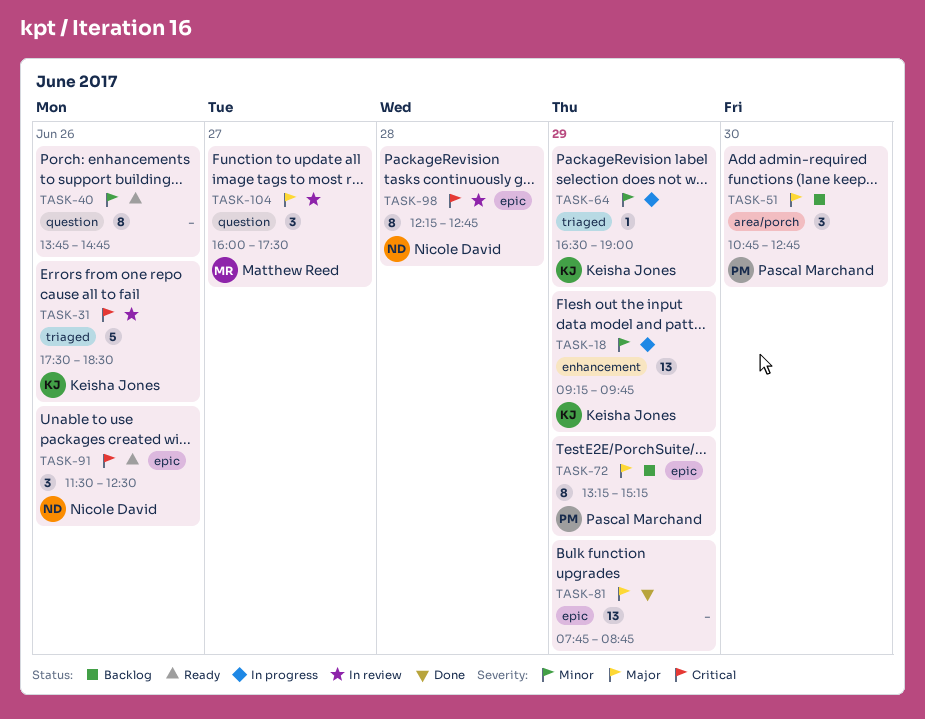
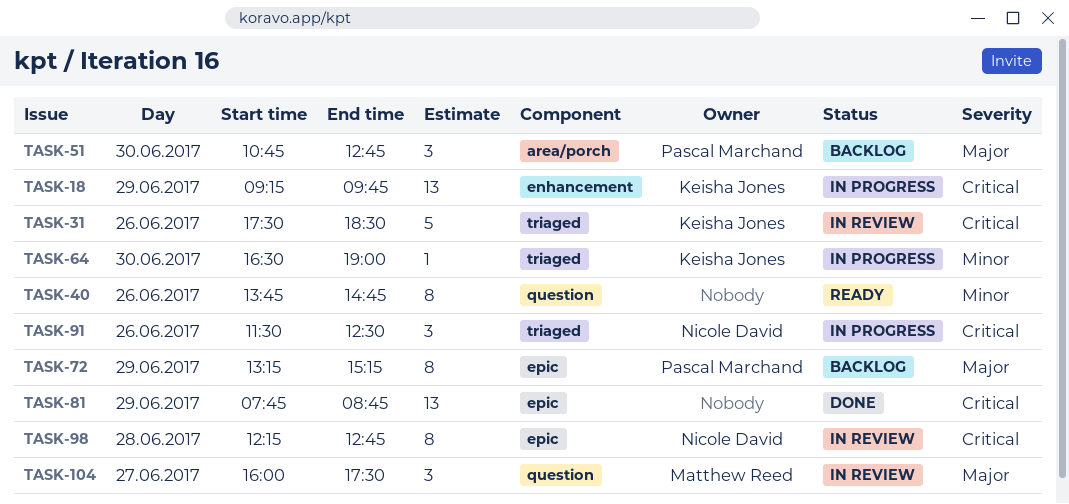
TASK-18, priority: Minor -> Critical
TASK-64, day: Jun 29 -> Jun 30
TASK-81, priority: Major -> Critical
TASK-91, status: Ready -> In progress
TASK-91, label: epic -> triaged

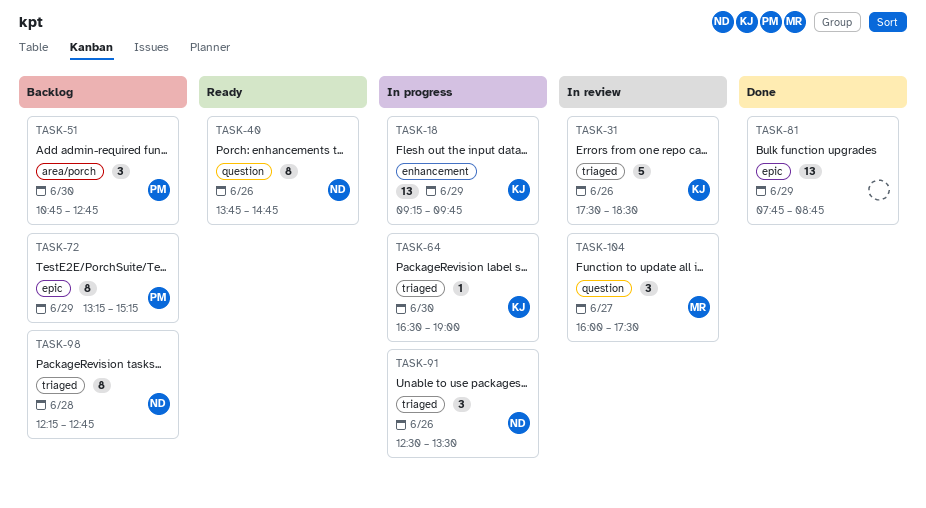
TASK-40, owner: none -> Nicole David
TASK-91, begins: 11:30 -> 12:30
TASK-91, ends: 12:30 -> 13:30
TASK-98, status: In review -> Backlog
TASK-98, label: epic -> triaged

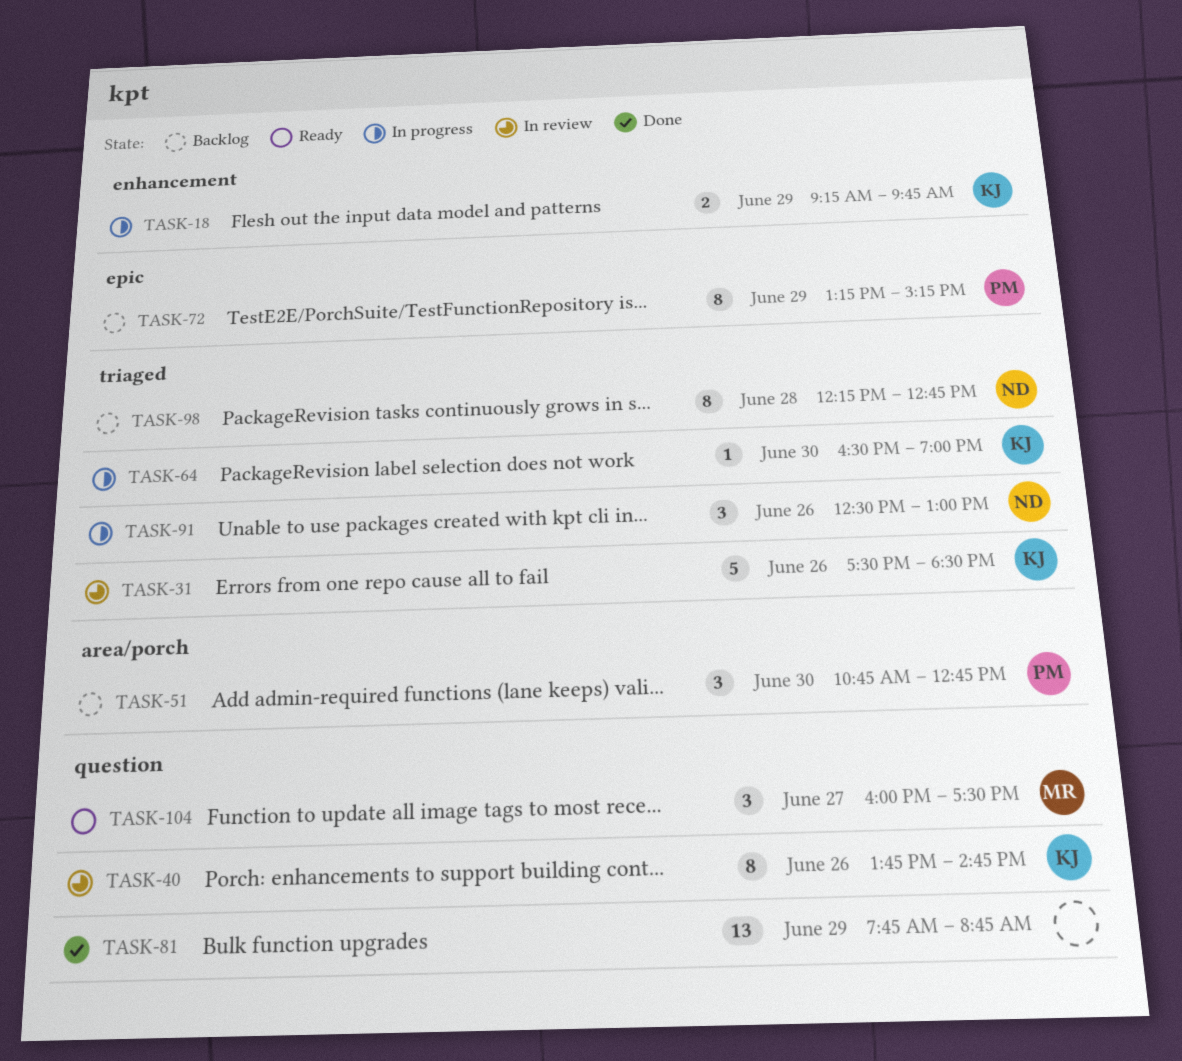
TASK-18, estimate: 13 -> 2
TASK-40, status: Ready -> In review
TASK-40, owner: ND -> KJ
TASK-81, label: epic -> question
TASK-91, ends: 13:30 -> 13:00
TASK-104, status: In review -> Ready

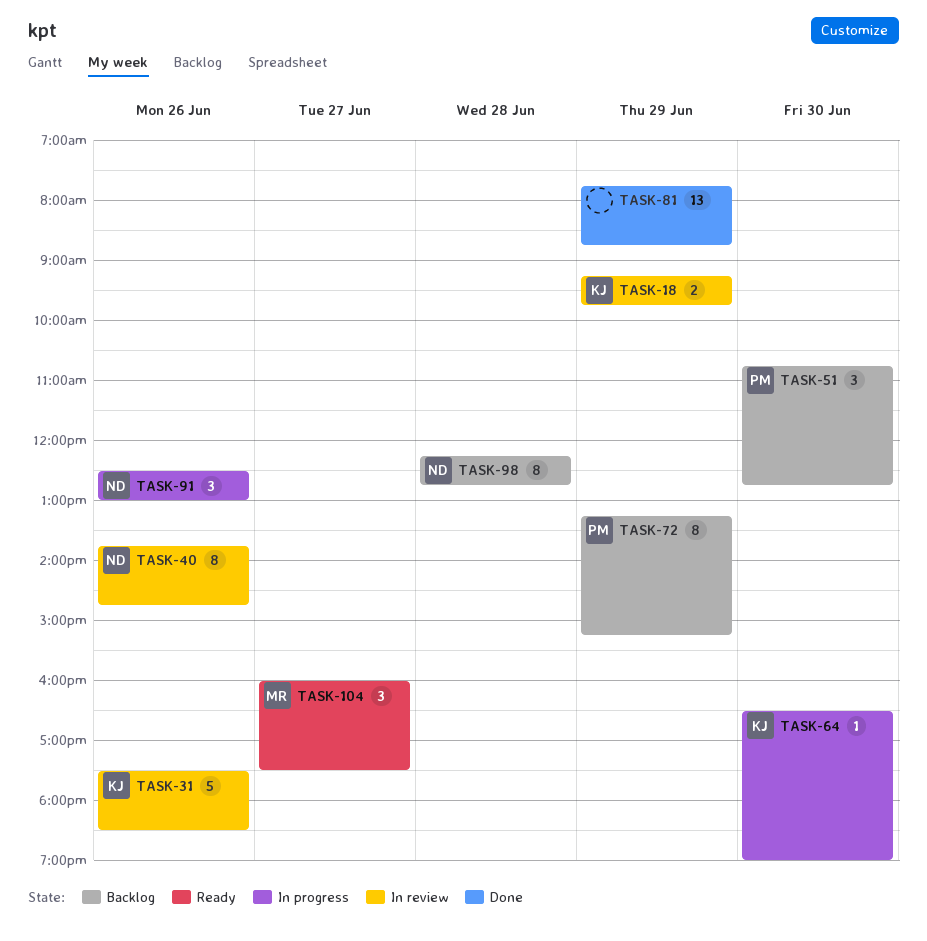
TASK-18, status: In progress -> In review
TASK-40, owner: KJ -> ND

